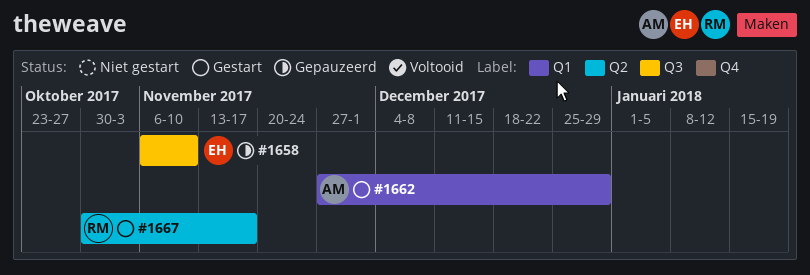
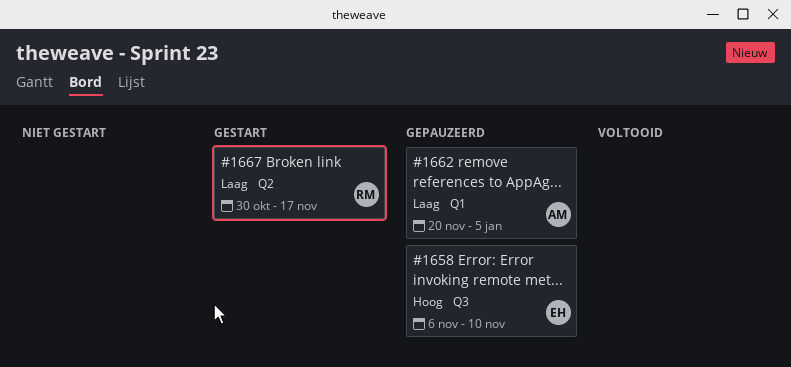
#1662, status: Gestart -> Gepauzeerd
#1662, start: Nov 27 -> Nov 20
#1662, due: Dec 29 -> Jan 5

